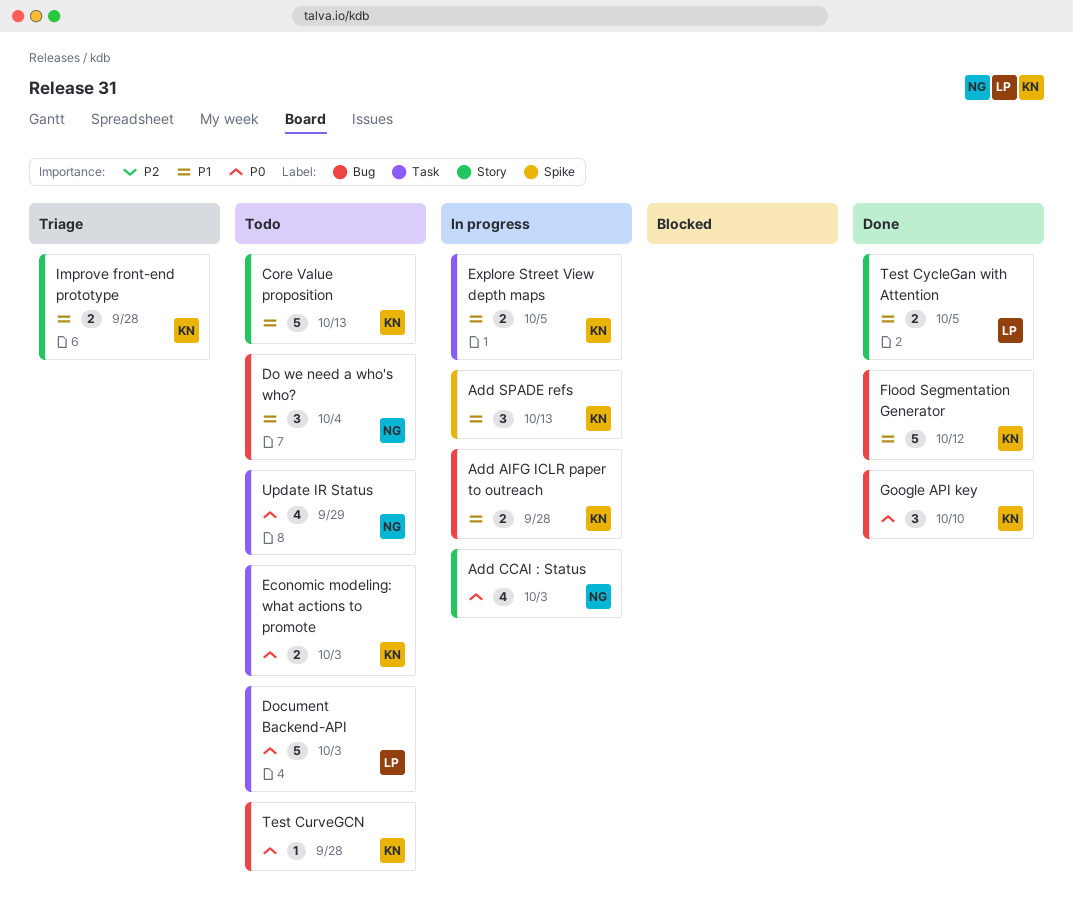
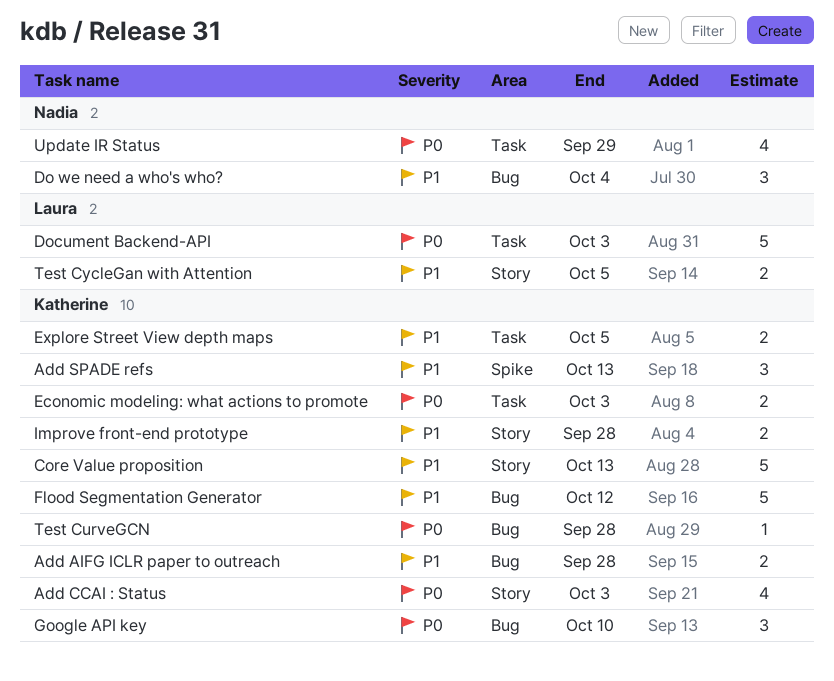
Add CCAI : Status, owner: Nadia -> Katherine

